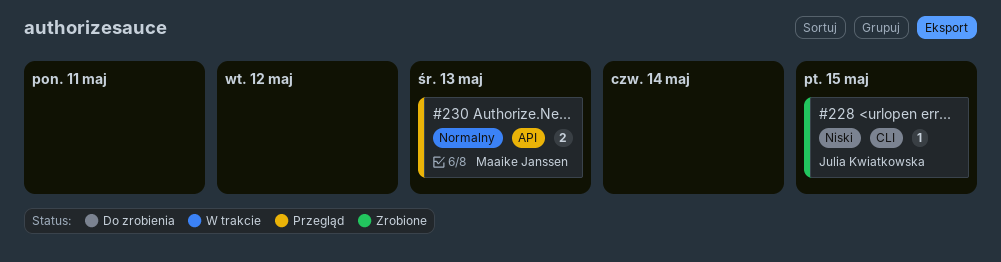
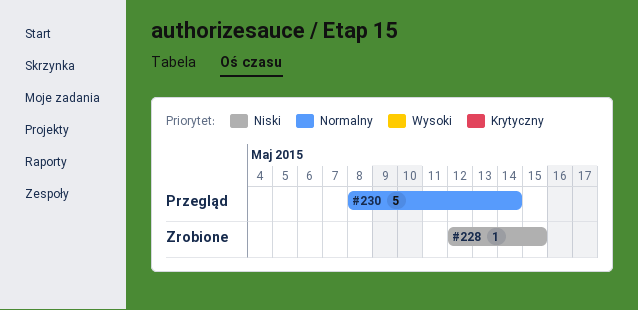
#230, estimate: 2 -> 5
#230, due: May 13 -> May 14

